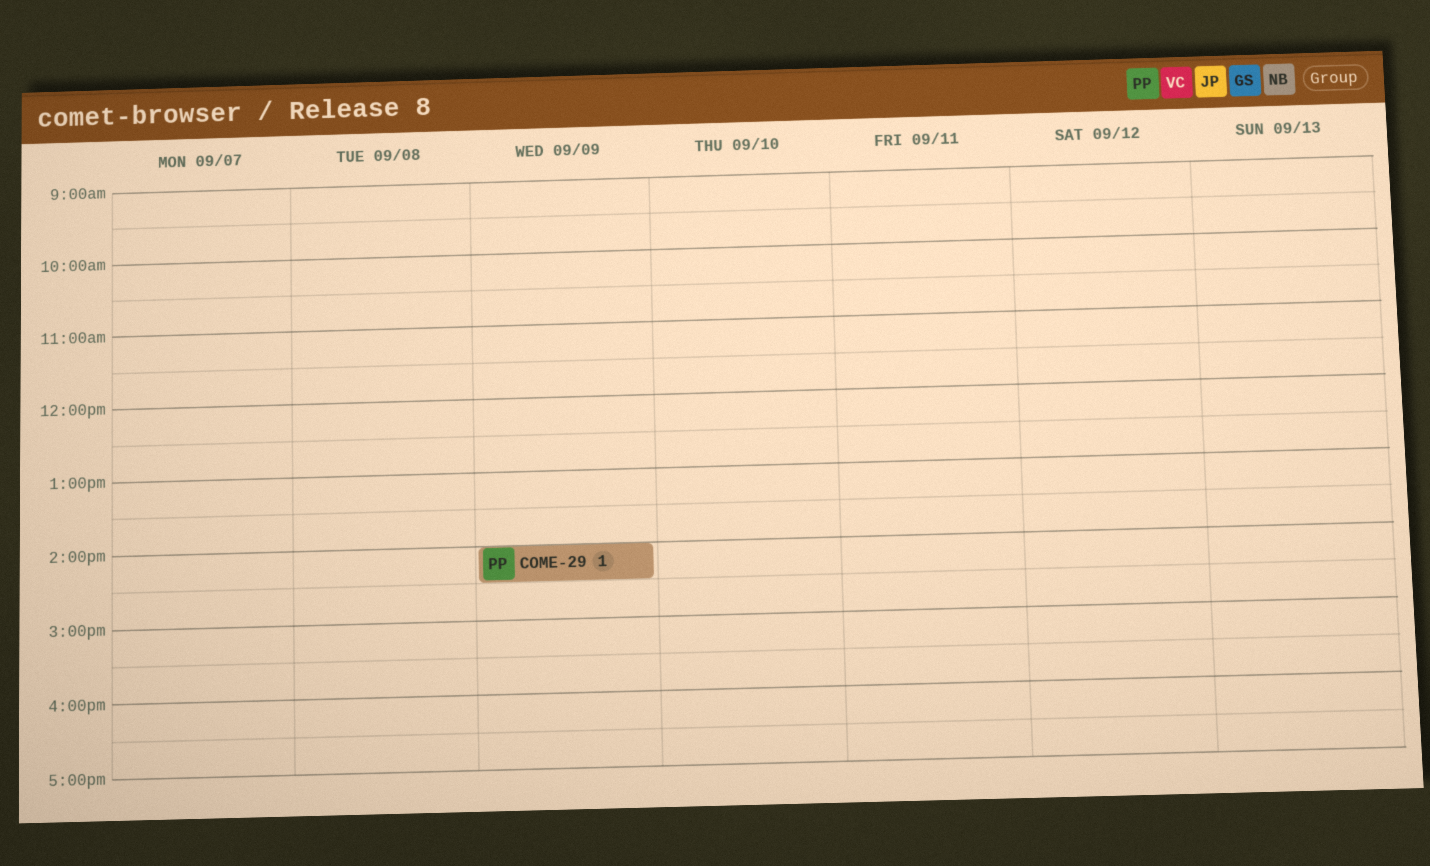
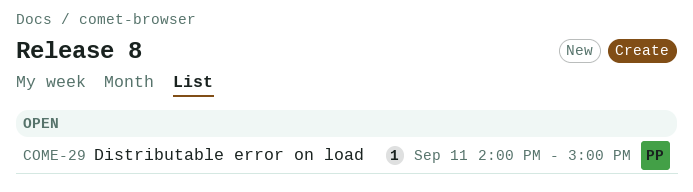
COME-29, day: Sep 9 -> Sep 11
COME-29, ends: 14:30 -> 15:00

